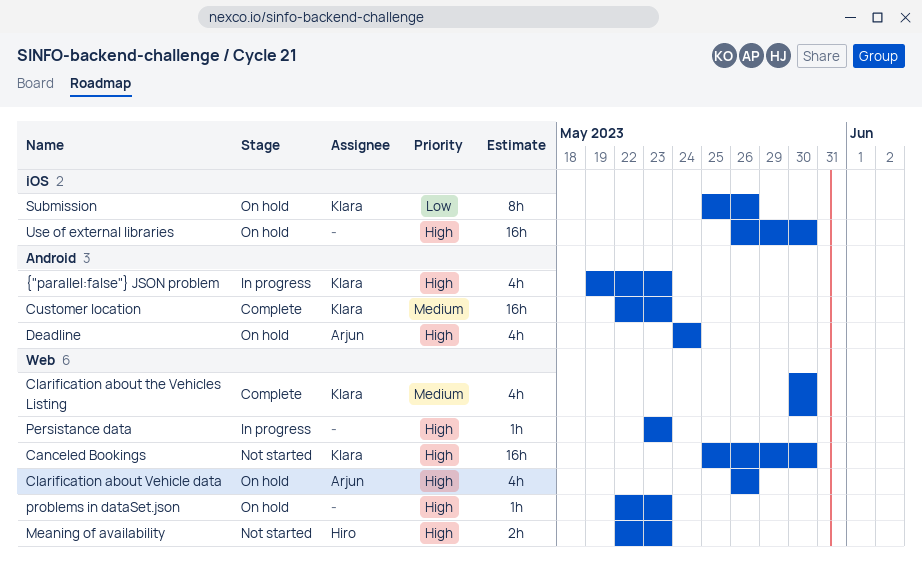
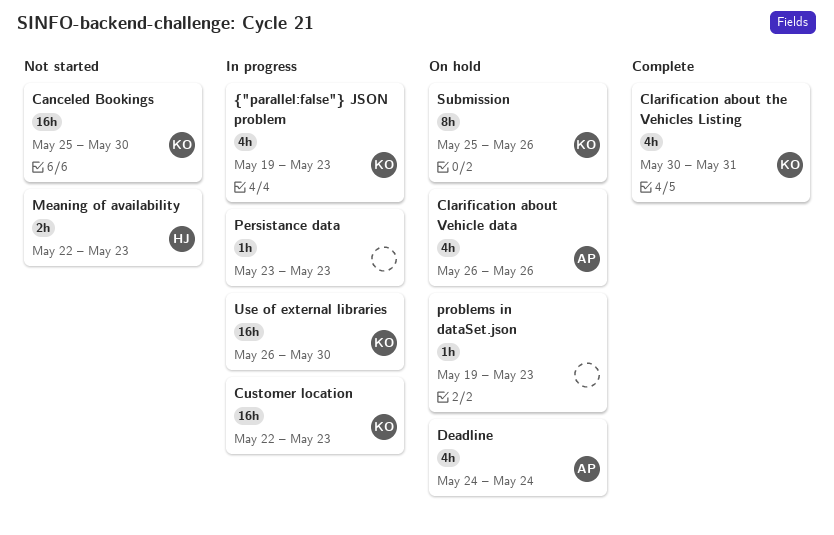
Clarification about the Vehicles Listing, due: May 30 -> May 31
Customer location, status: Complete -> In progress
problems in dataSet.json, start: May 22 -> May 19
Use of external libraries, status: On hold -> In progress
Use of external libraries, owner: none -> Klara

